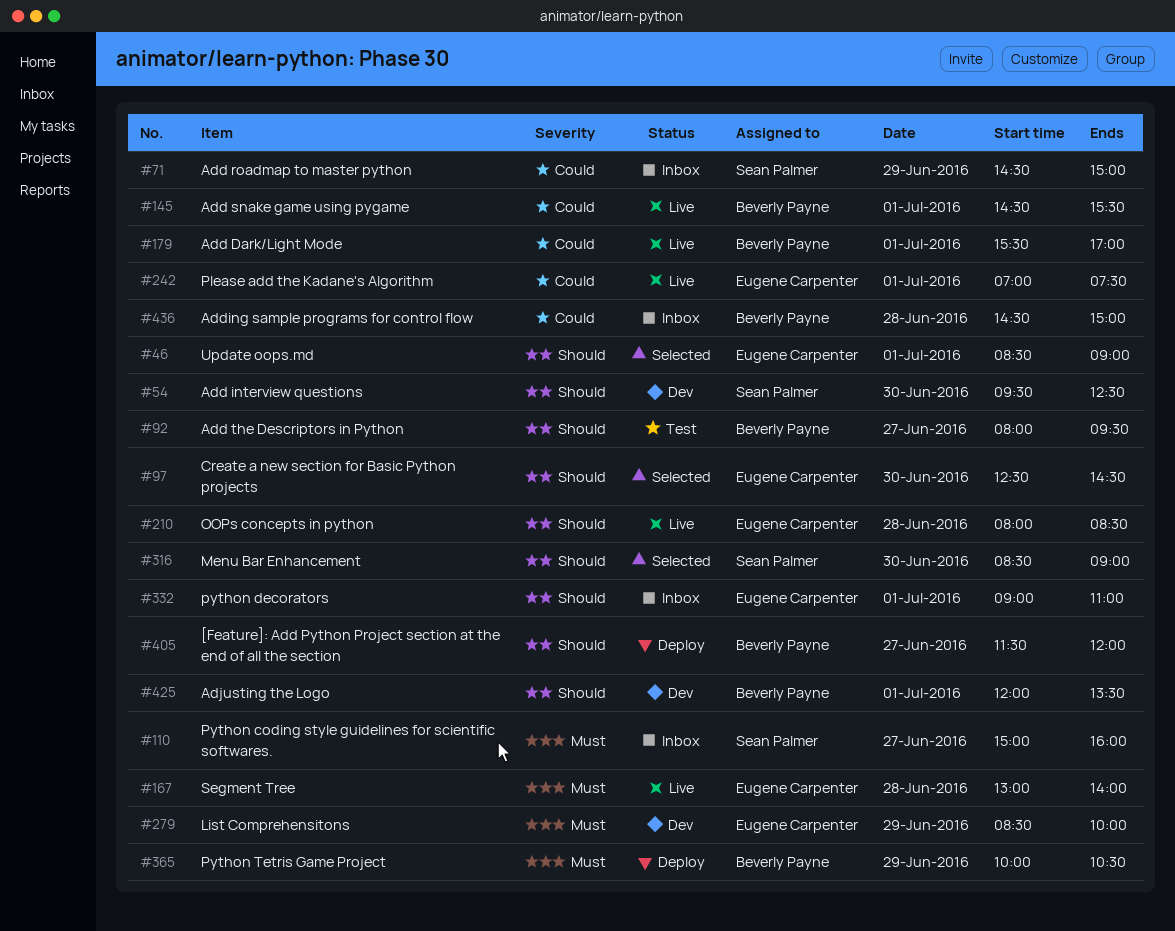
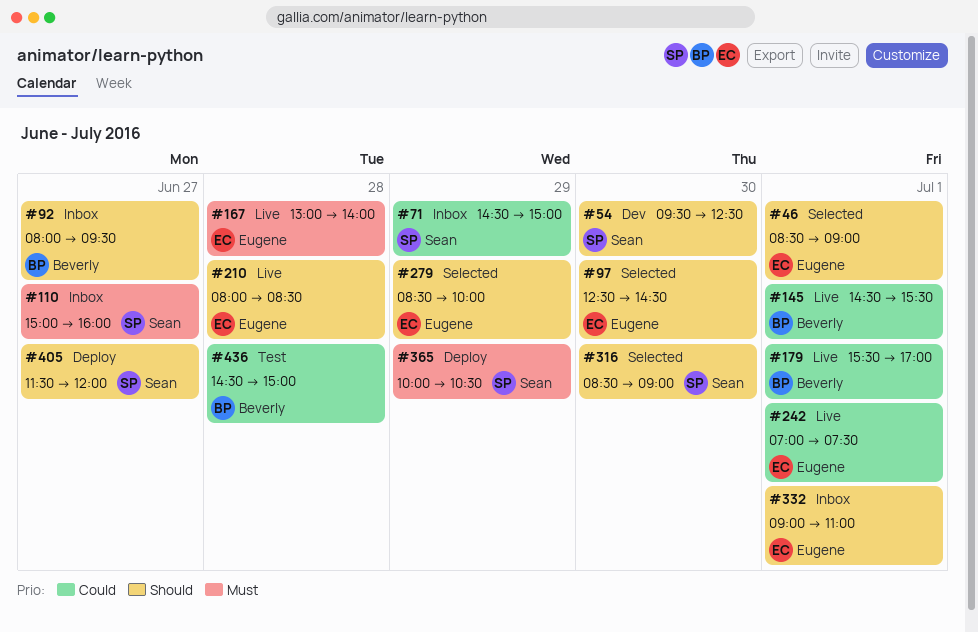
#92, status: Test -> Inbox
#279, status: Dev -> Selected
#279, priority: Must -> Should
#365, owner: Beverly Payne -> Sean Palmer
#405, owner: Beverly Payne -> Sean Palmer
#425: present -> none
#436, status: Inbox -> Test

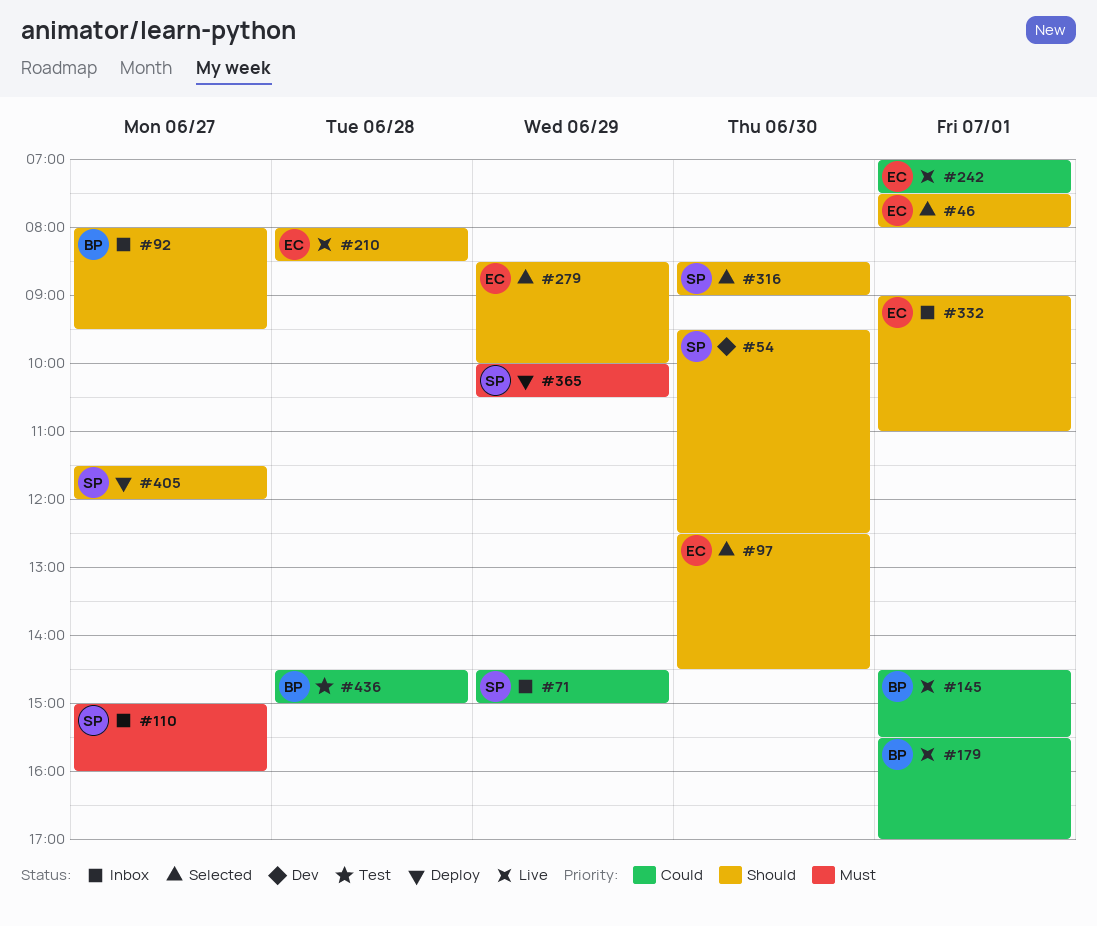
#46, begins: 08:30 -> 07:30
#46, ends: 09:00 -> 08:00
#167: present -> none

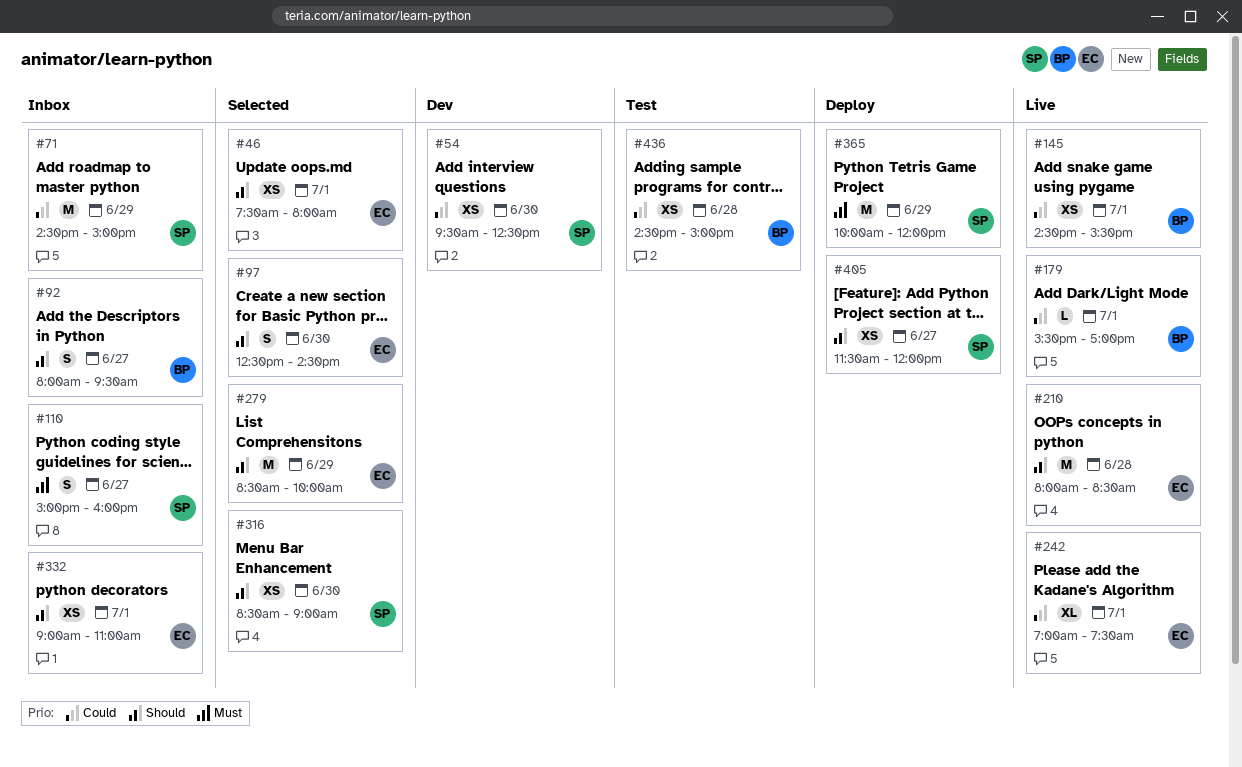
#54, priority: Should -> Could
#365, ends: 10:30 -> 12:00

